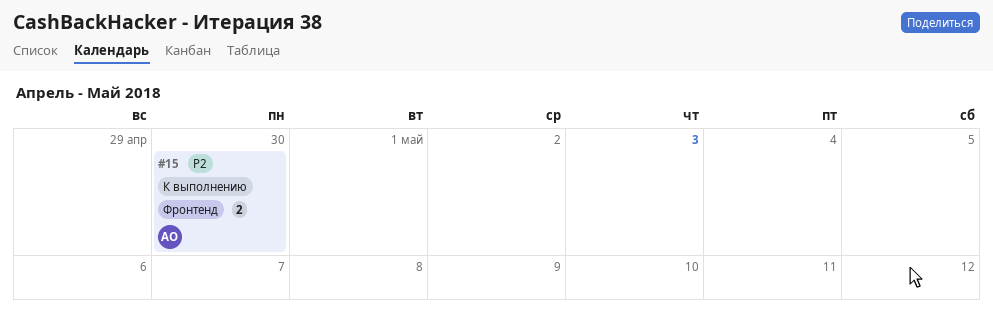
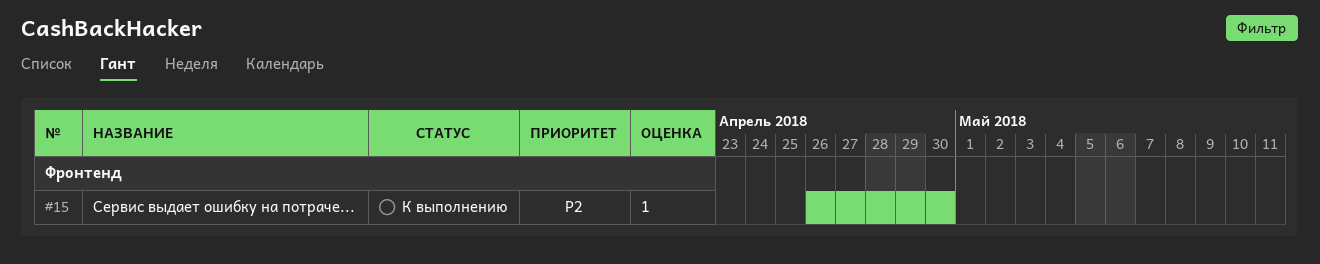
#15, estimate: 2 -> 1

